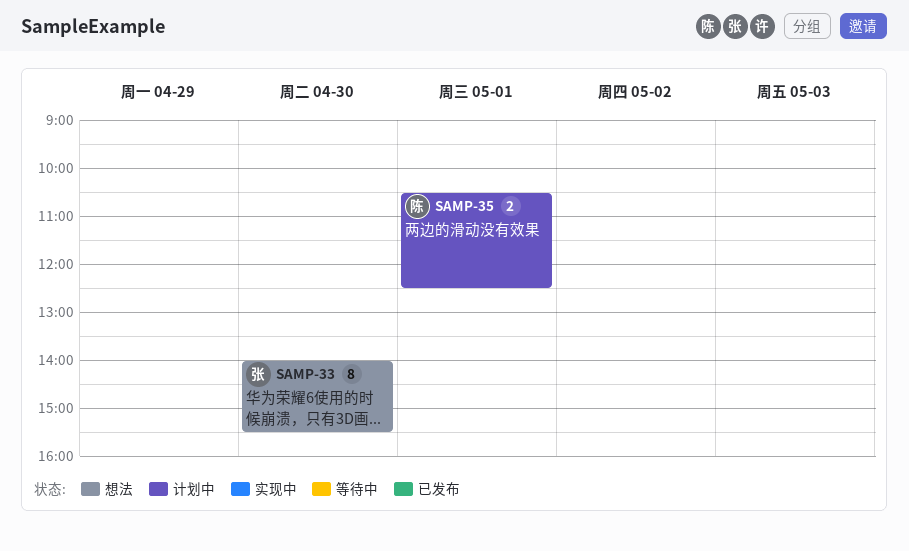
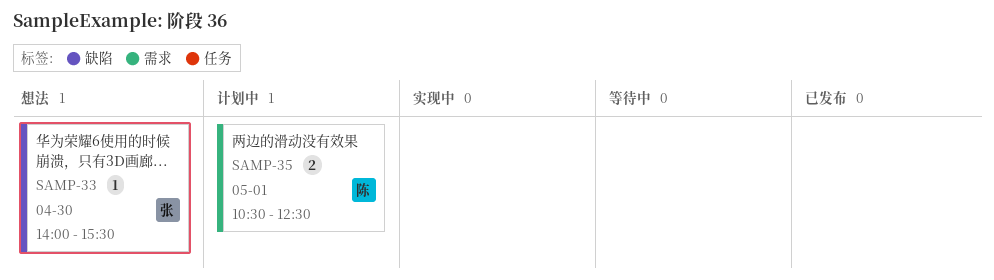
SAMP-33, estimate: 8 -> 1

